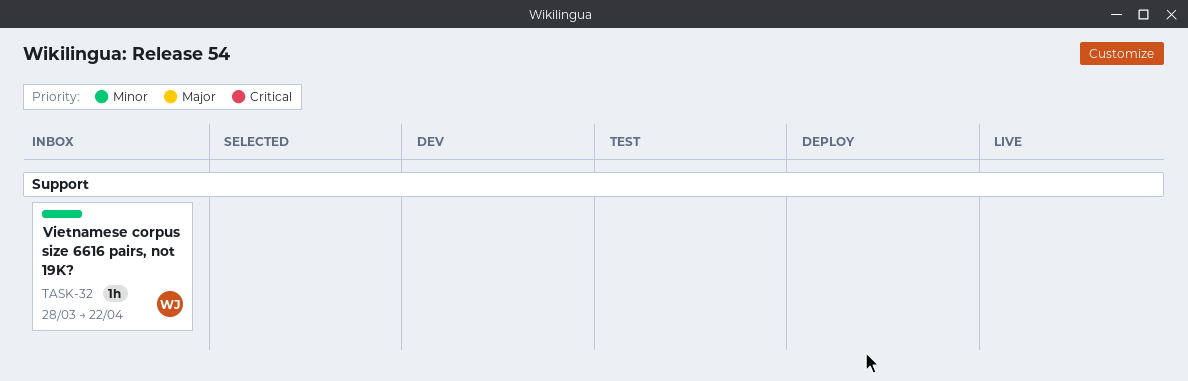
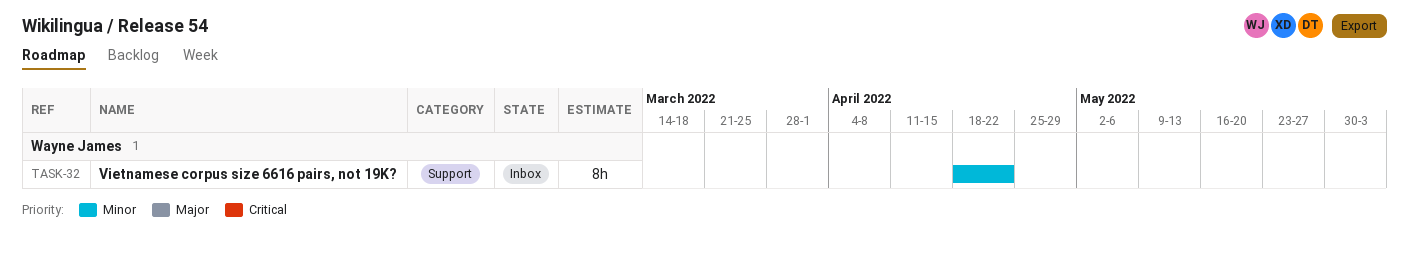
TASK-32, estimate: 1h -> 8h
TASK-32, start: Mar 28 -> Apr 18

